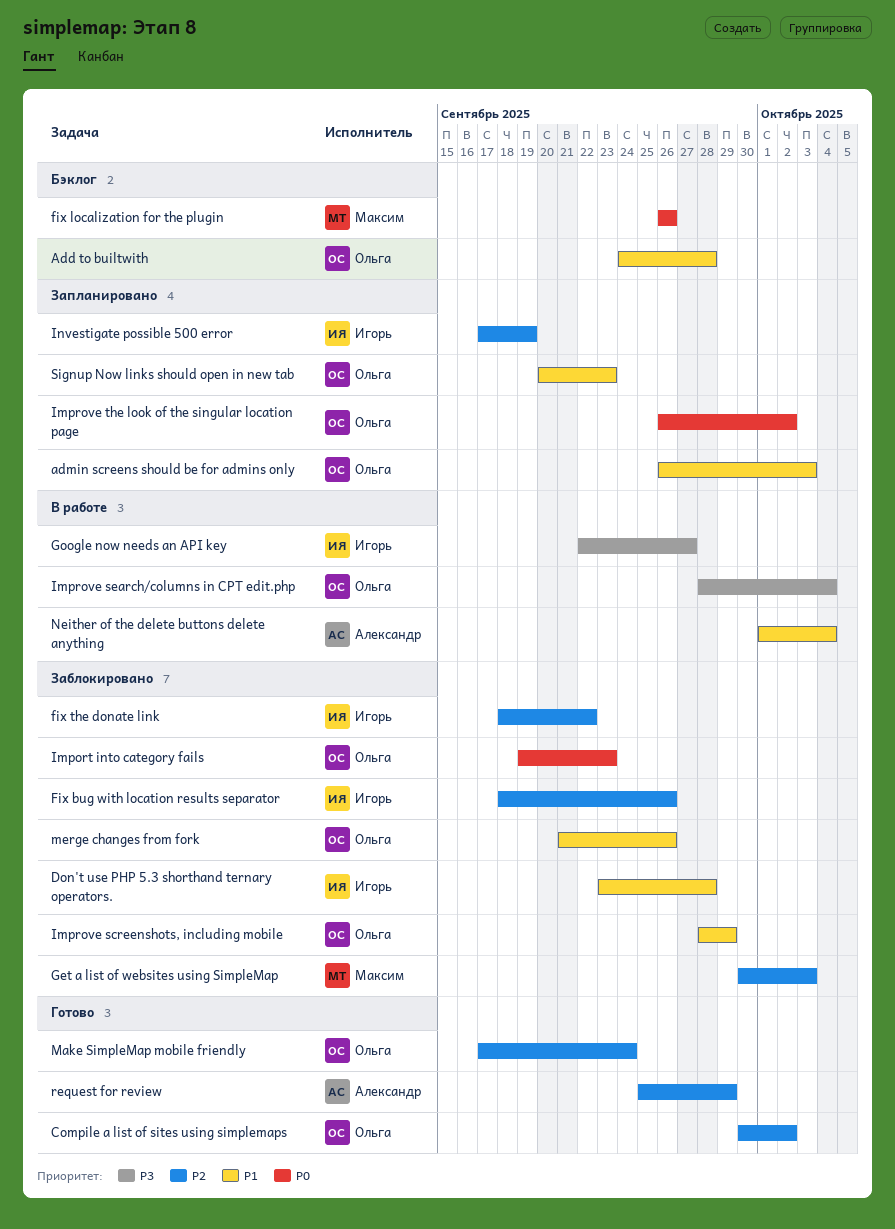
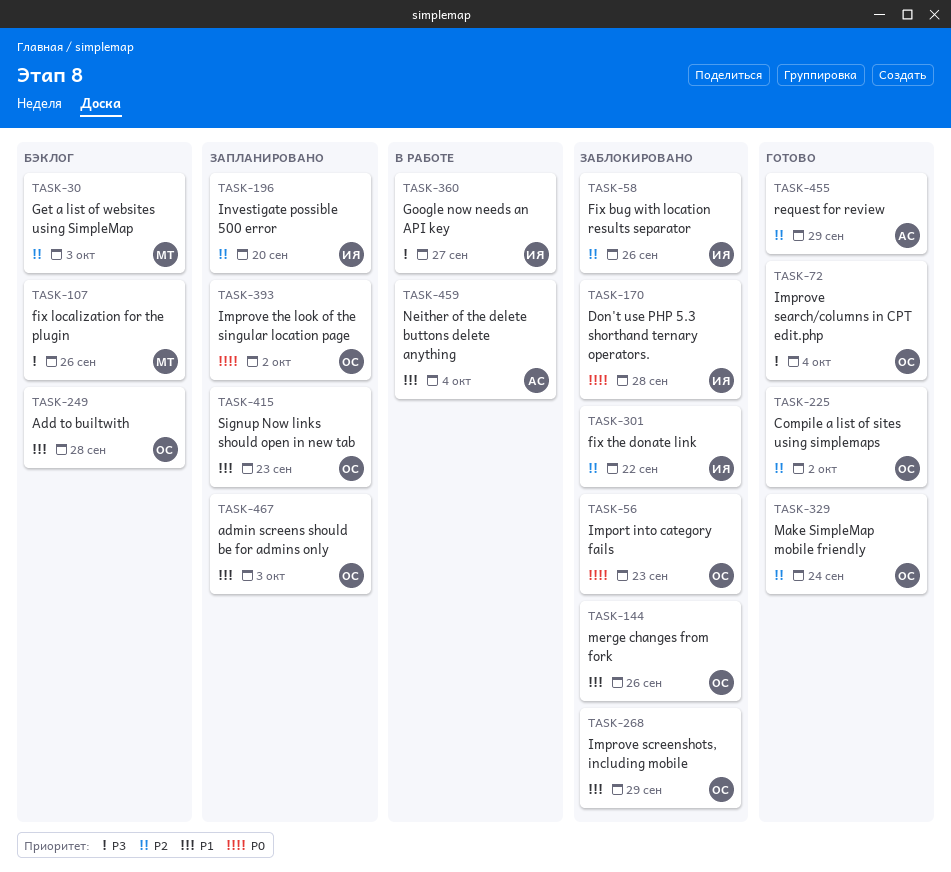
Don't use PHP 5.3 shorthand ternary operators., priority: P1 -> P0
fix localization for the plugin, priority: P0 -> P3
Get a list of websites using SimpleMap, status: Заблокировано -> Бэклог
Improve search/columns in CPT edit.php, status: В работе -> Готово
Investigate possible 500 error, due: Sep 19 -> Sep 20

